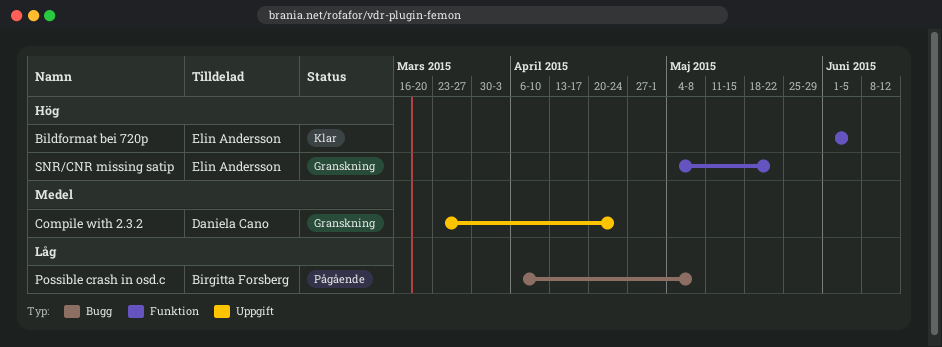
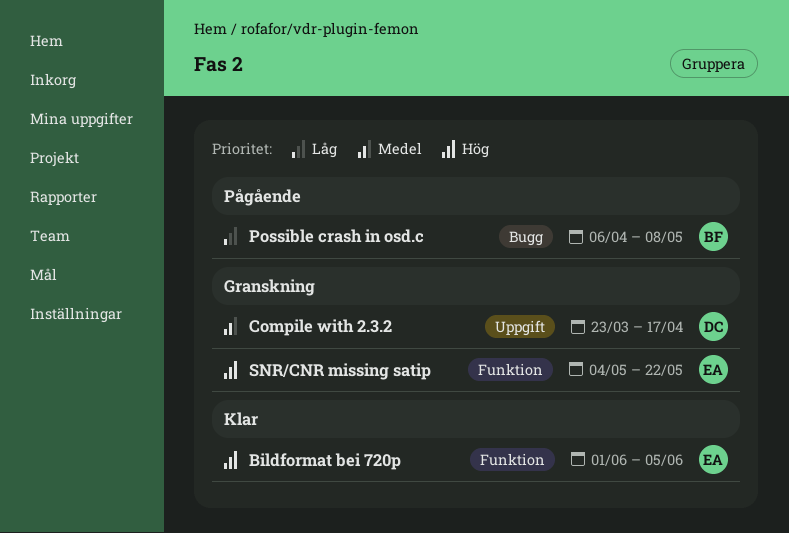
Compile with 2.3.2, due: Apr 24 -> Apr 17

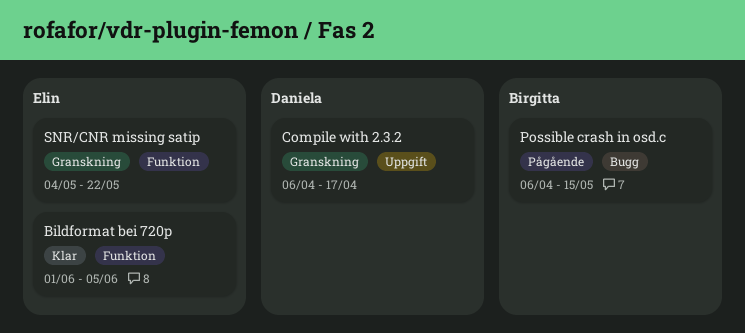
Compile with 2.3.2, start: Mar 23 -> Apr 6
Possible crash in osd.c, due: May 8 -> May 15

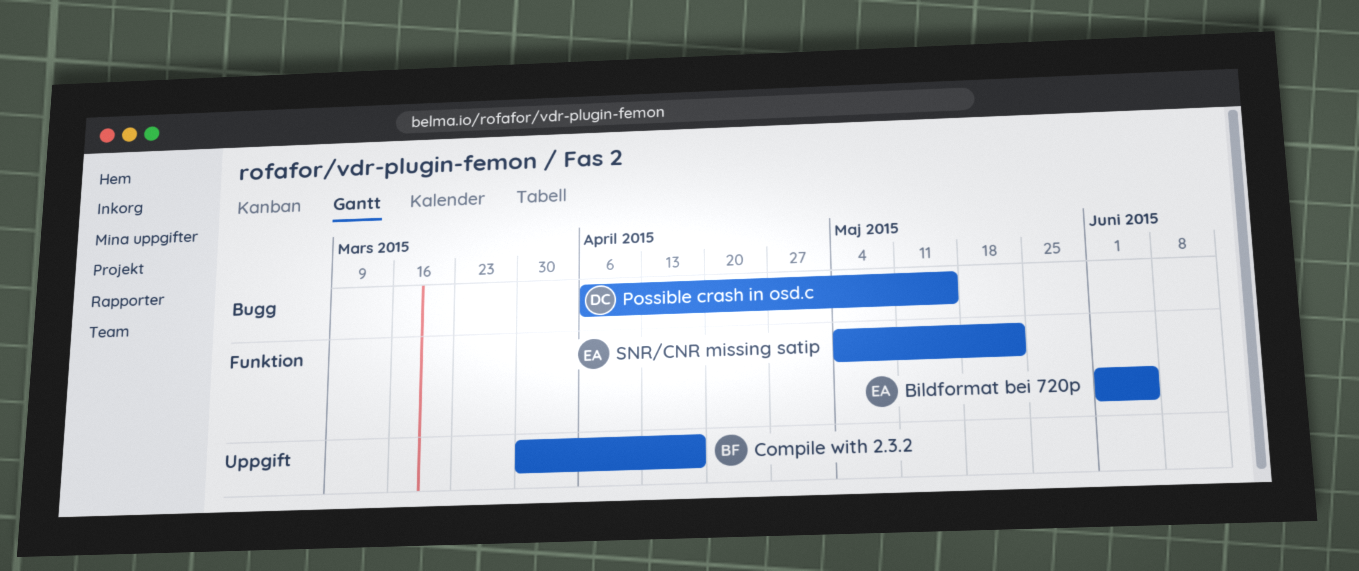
Compile with 2.3.2, owner: Daniela -> Birgitta
Compile with 2.3.2, start: Apr 6 -> Mar 30
Possible crash in osd.c, owner: Birgitta -> Daniela

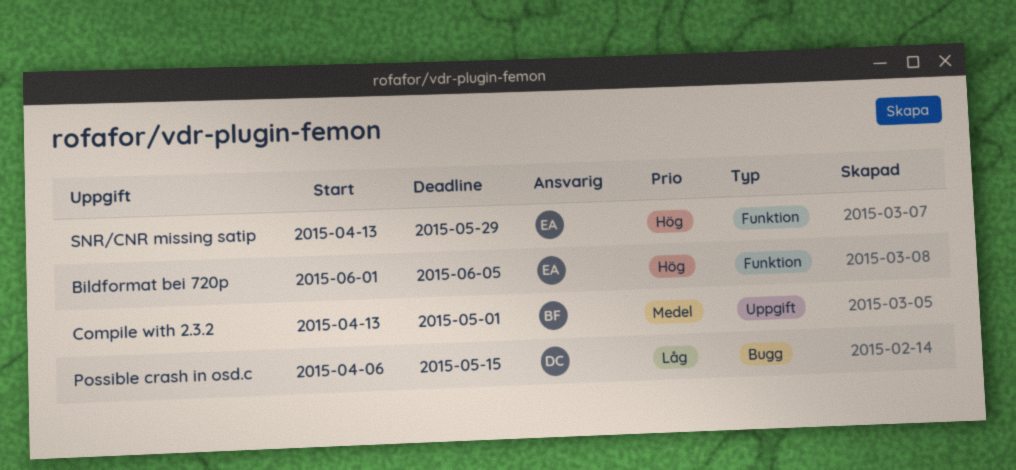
Compile with 2.3.2, start: Mar 30 -> Apr 13
Compile with 2.3.2, due: Apr 17 -> May 1
SNR/CNR missing satip, start: May 4 -> Apr 13
SNR/CNR missing satip, due: May 22 -> May 29

